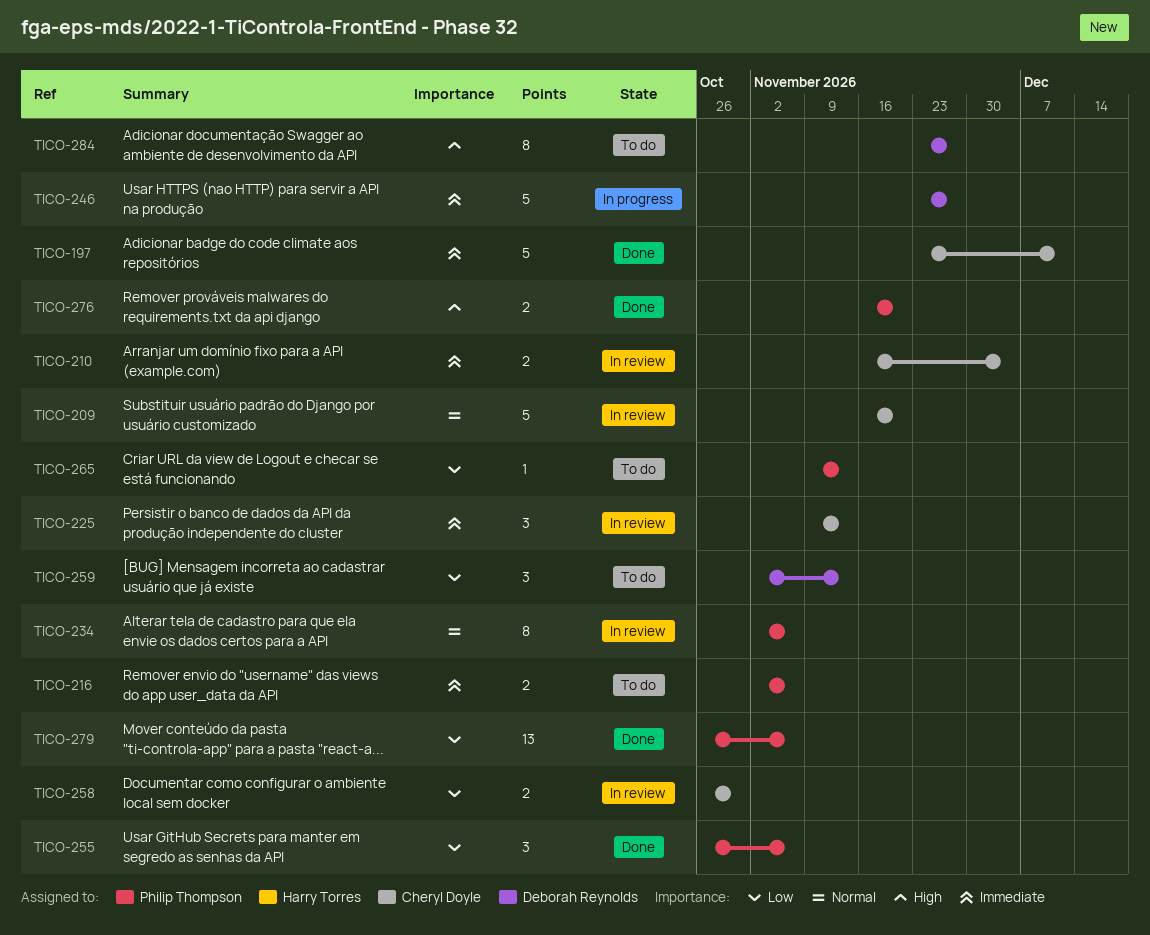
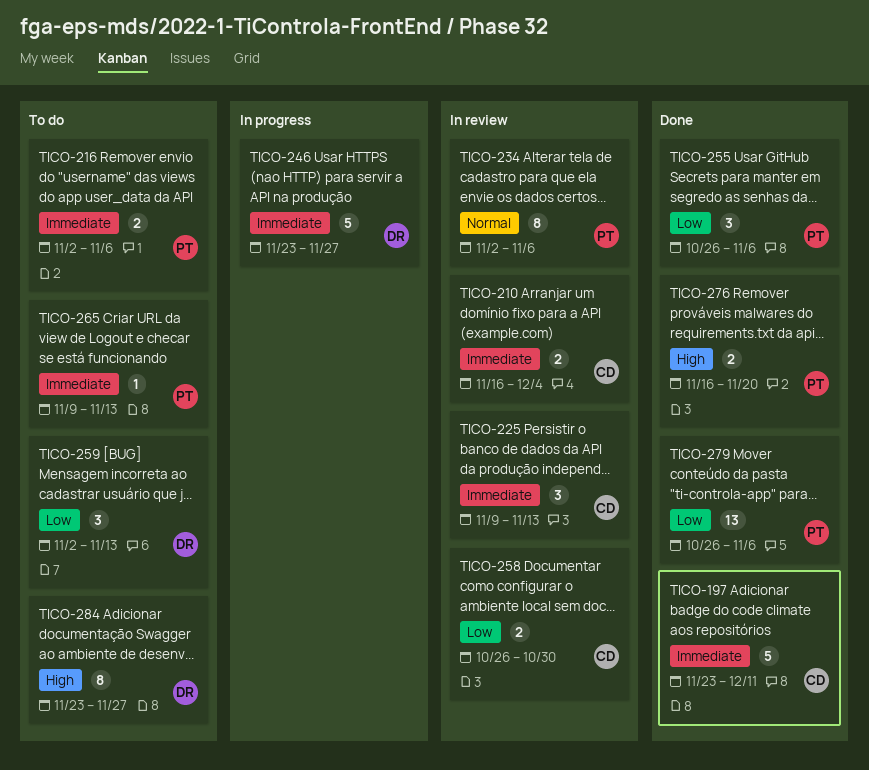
TICO-209: present -> none
TICO-265, priority: Low -> Immediate

